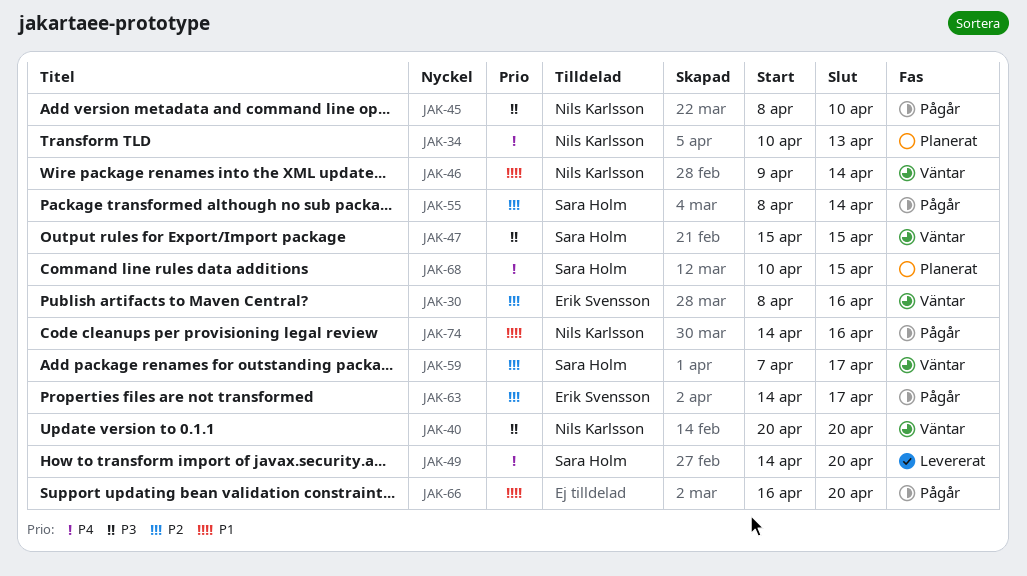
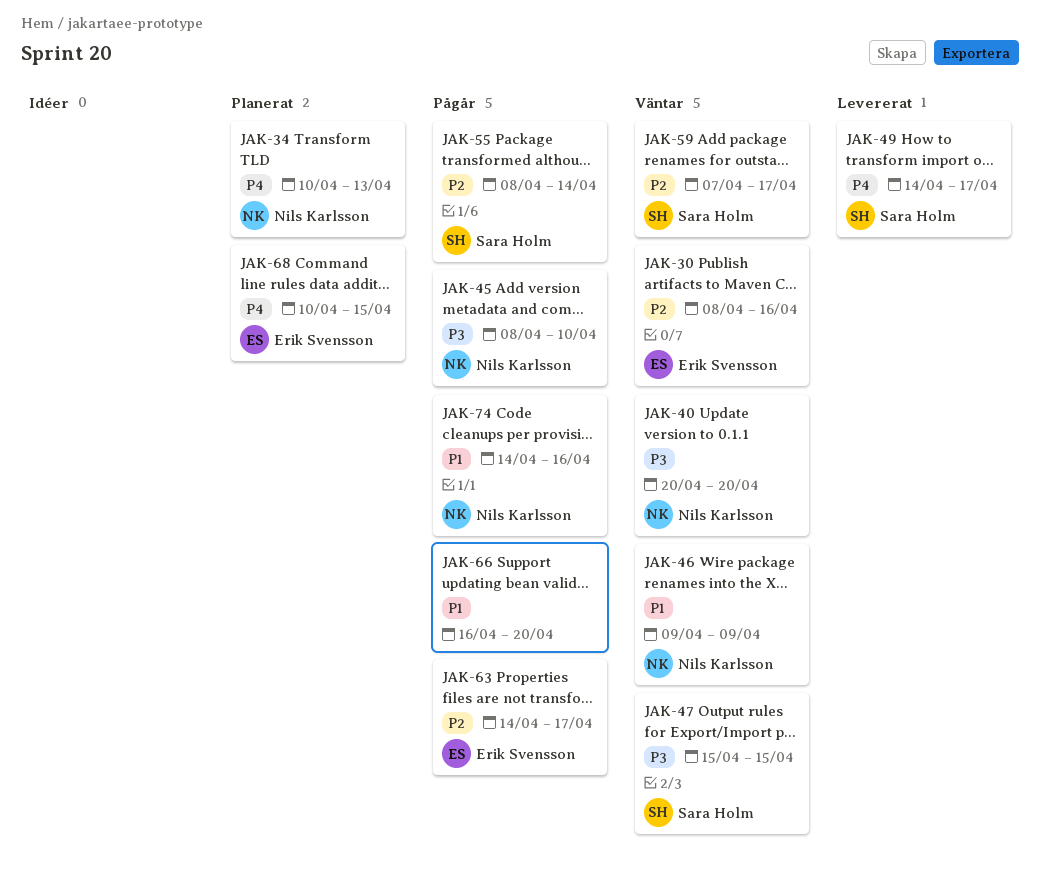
JAK-46, due: Apr 14 -> Apr 9
JAK-49, due: Apr 20 -> Apr 17
JAK-68, owner: Sara Holm -> Erik Svensson

